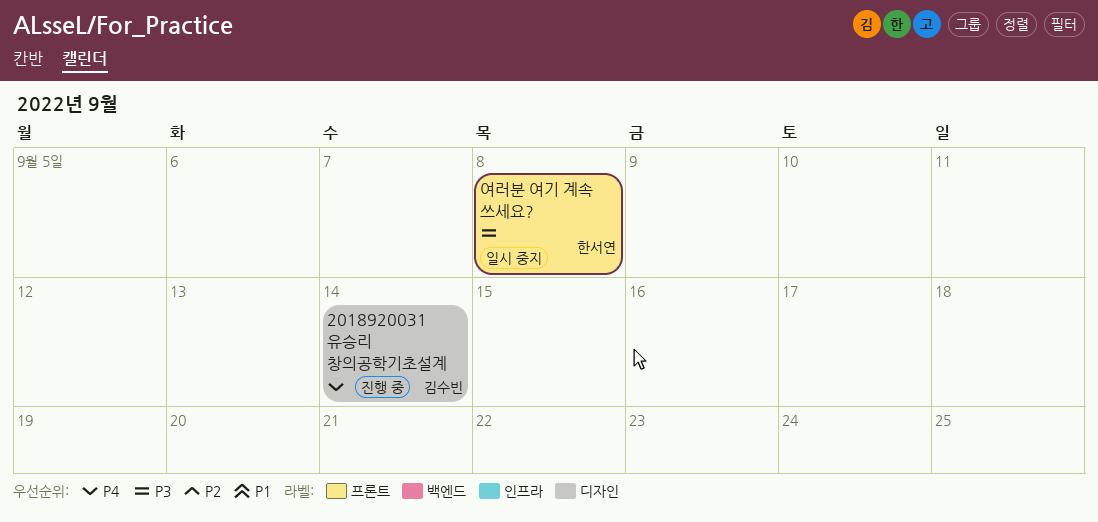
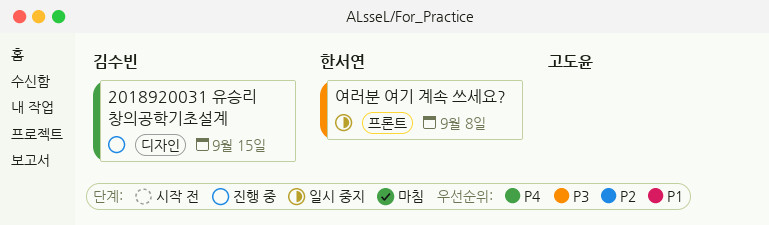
2018920031 유승리 창의공학기초설계, due: Sep 14 -> Sep 15

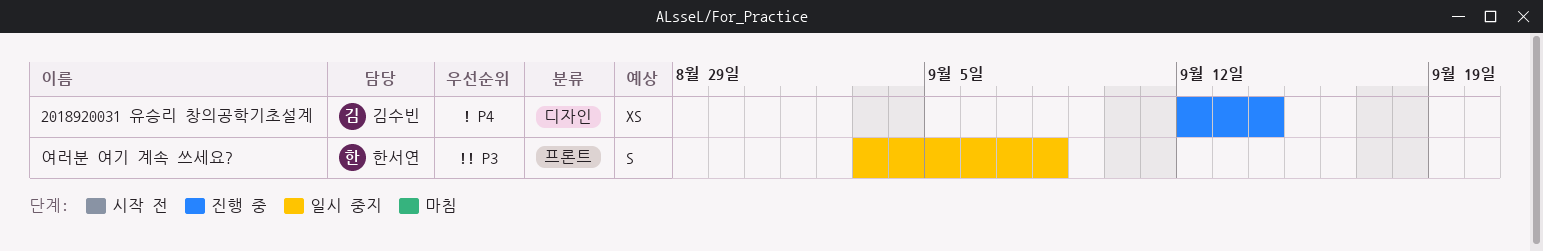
2018920031 유승리 창의공학기초설계, due: Sep 15 -> Sep 14

